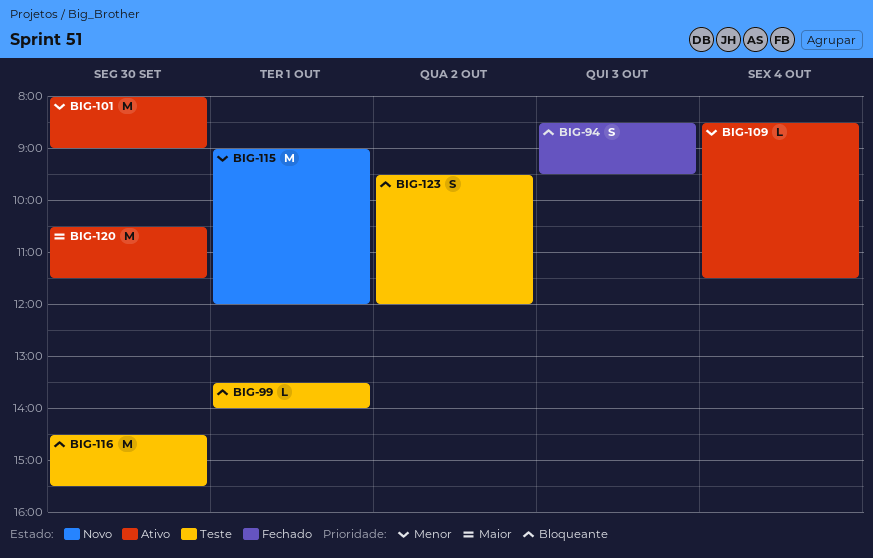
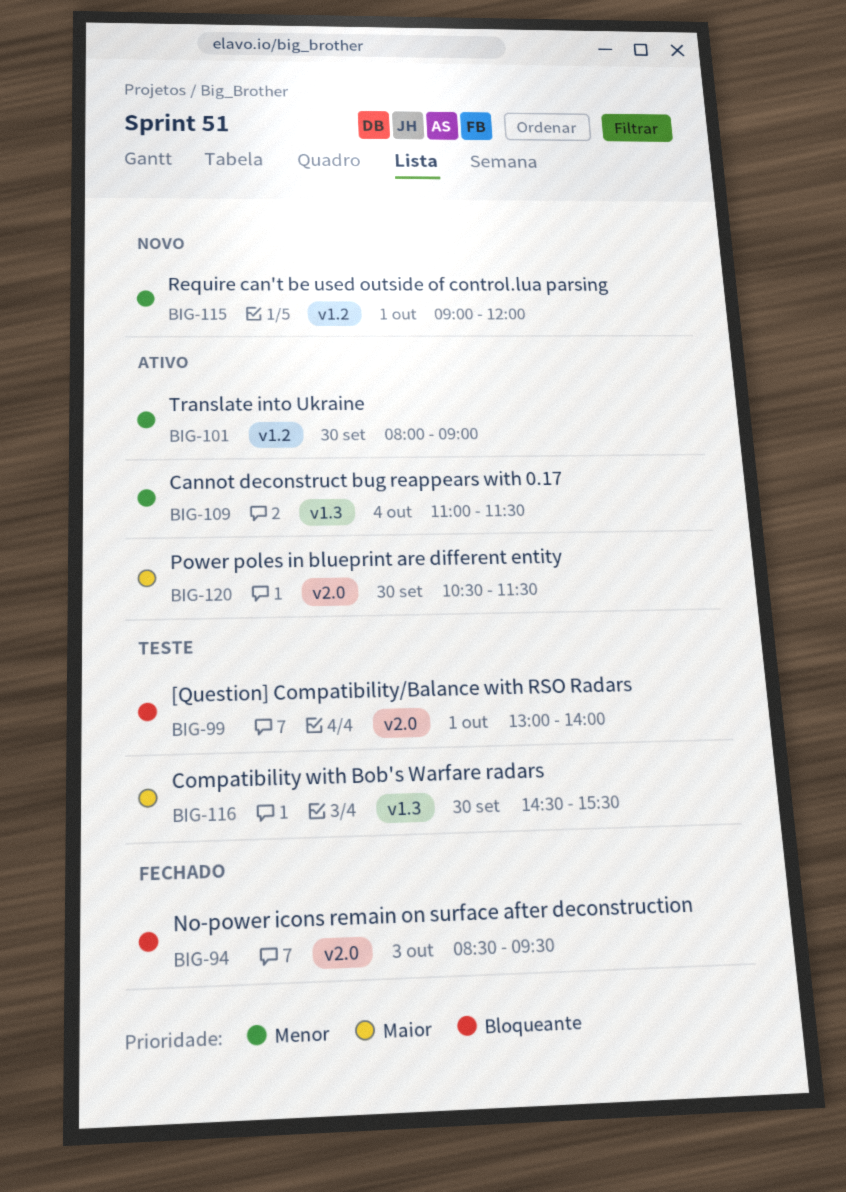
BIG-99, begins: 13:30 -> 13:00
BIG-109, begins: 08:30 -> 11:00
BIG-116, priority: Bloqueante -> Maior
BIG-123: present -> none

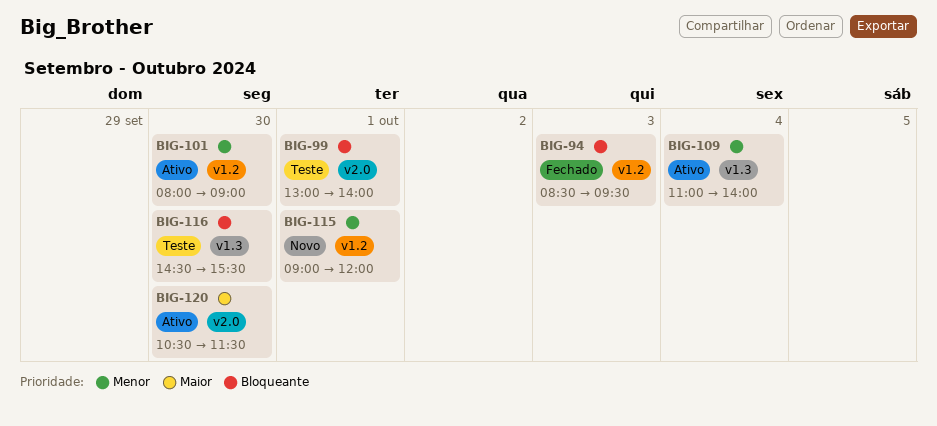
BIG-94, label: v2.0 -> v1.2
BIG-109, ends: 11:30 -> 14:00
BIG-116, priority: Maior -> Bloqueante

